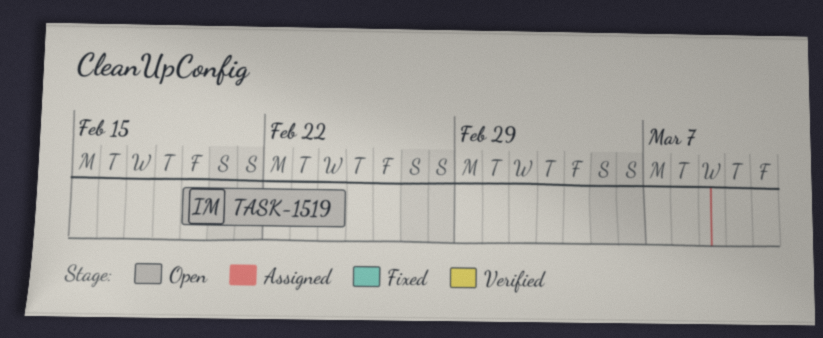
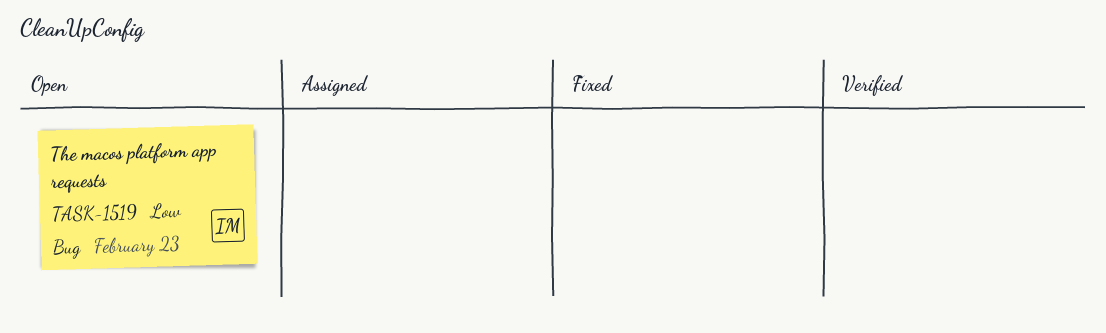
TASK-1519, due: Feb 24 -> Feb 23

